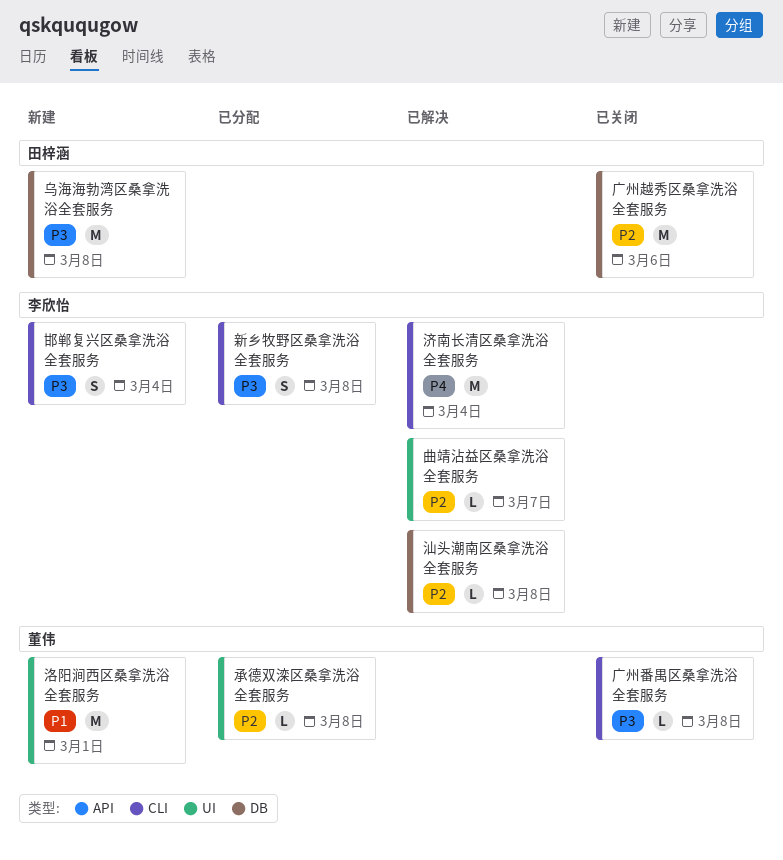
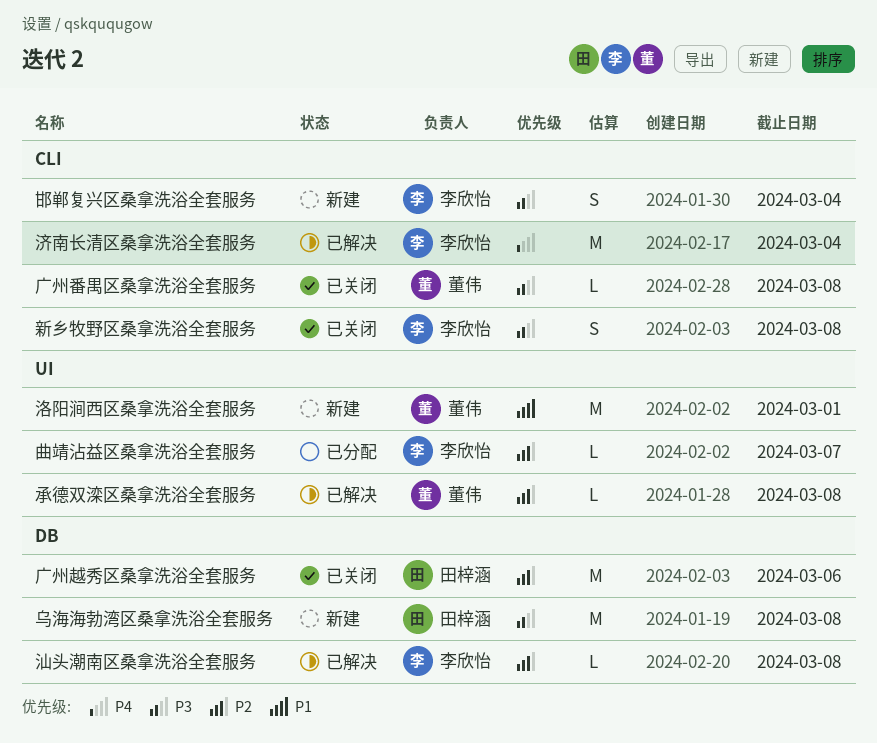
承德双滦区桑拿洗浴全套服务, status: 已分配 -> 已解决
新乡牧野区桑拿洗浴全套服务, status: 已分配 -> 已关闭
曲靖沾益区桑拿洗浴全套服务, status: 已解决 -> 已分配

